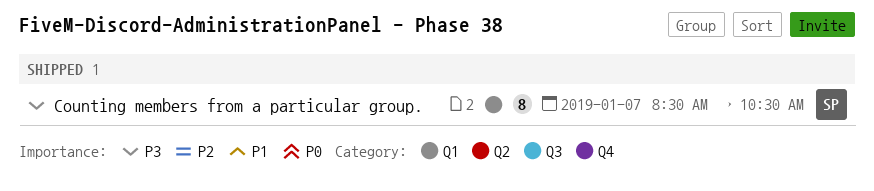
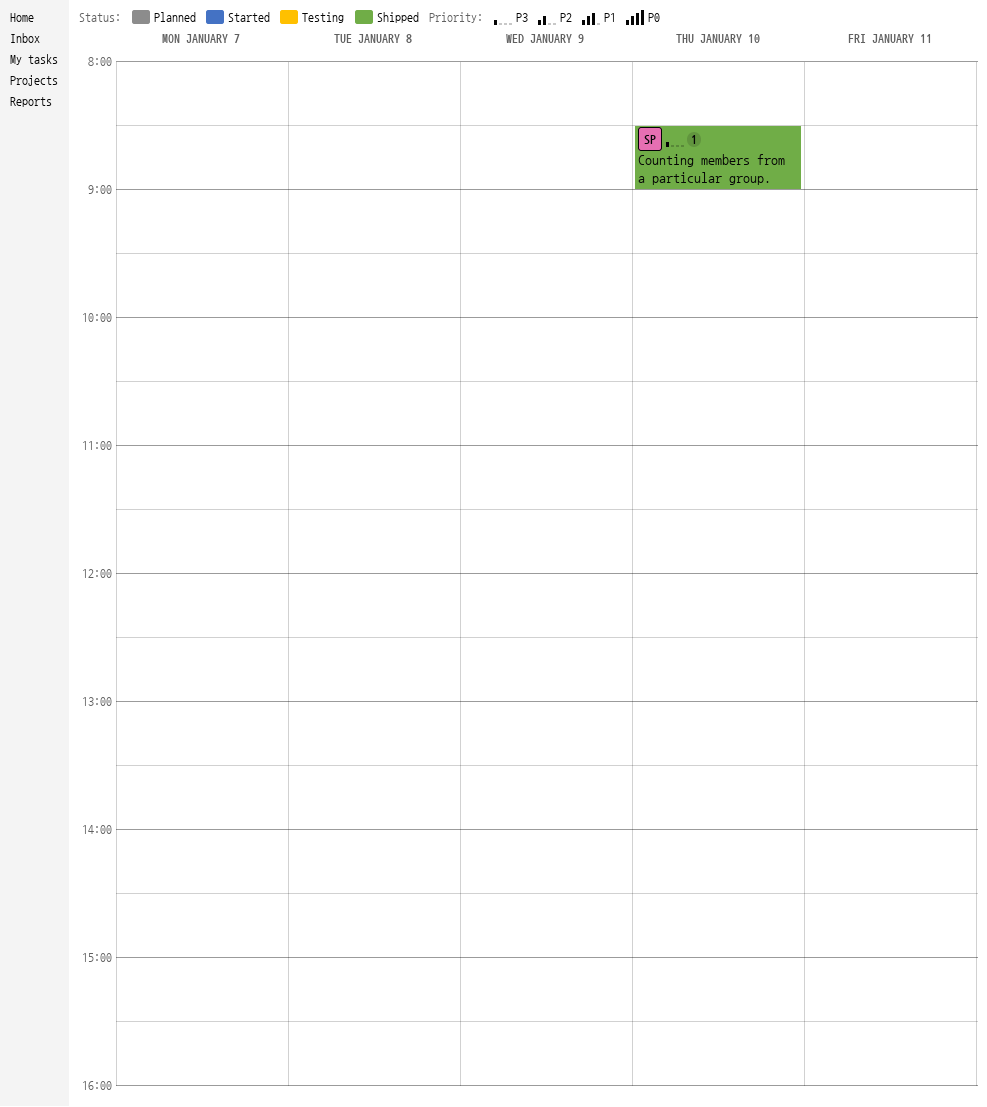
Counting members from a particular group., estimate: 8 -> 1
Counting members from a particular group., day: Jan 7 -> Jan 10
Counting members from a particular group., ends: 10:30 -> 09:00

